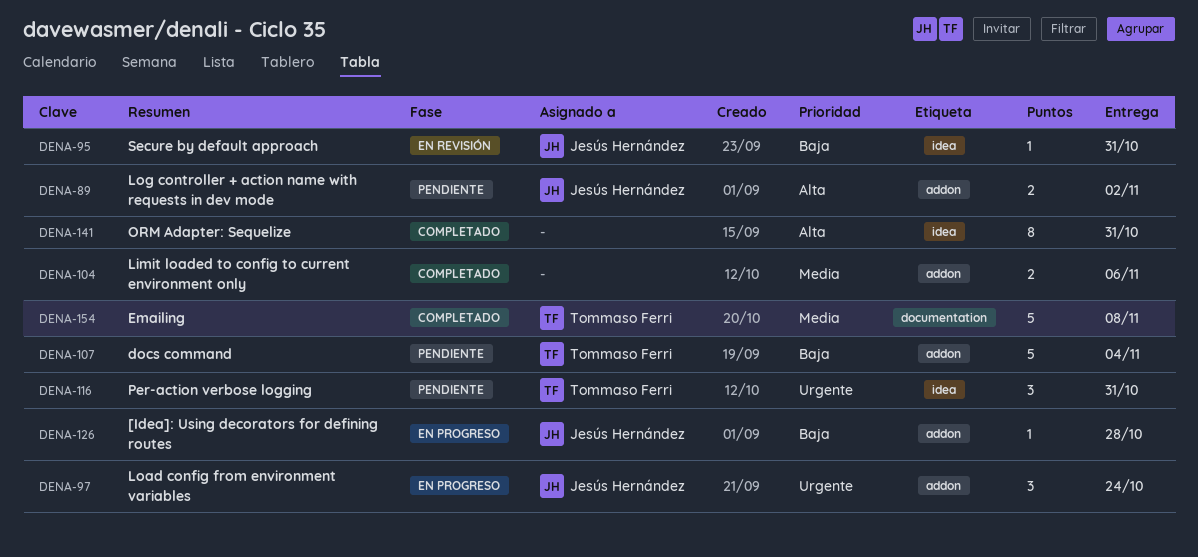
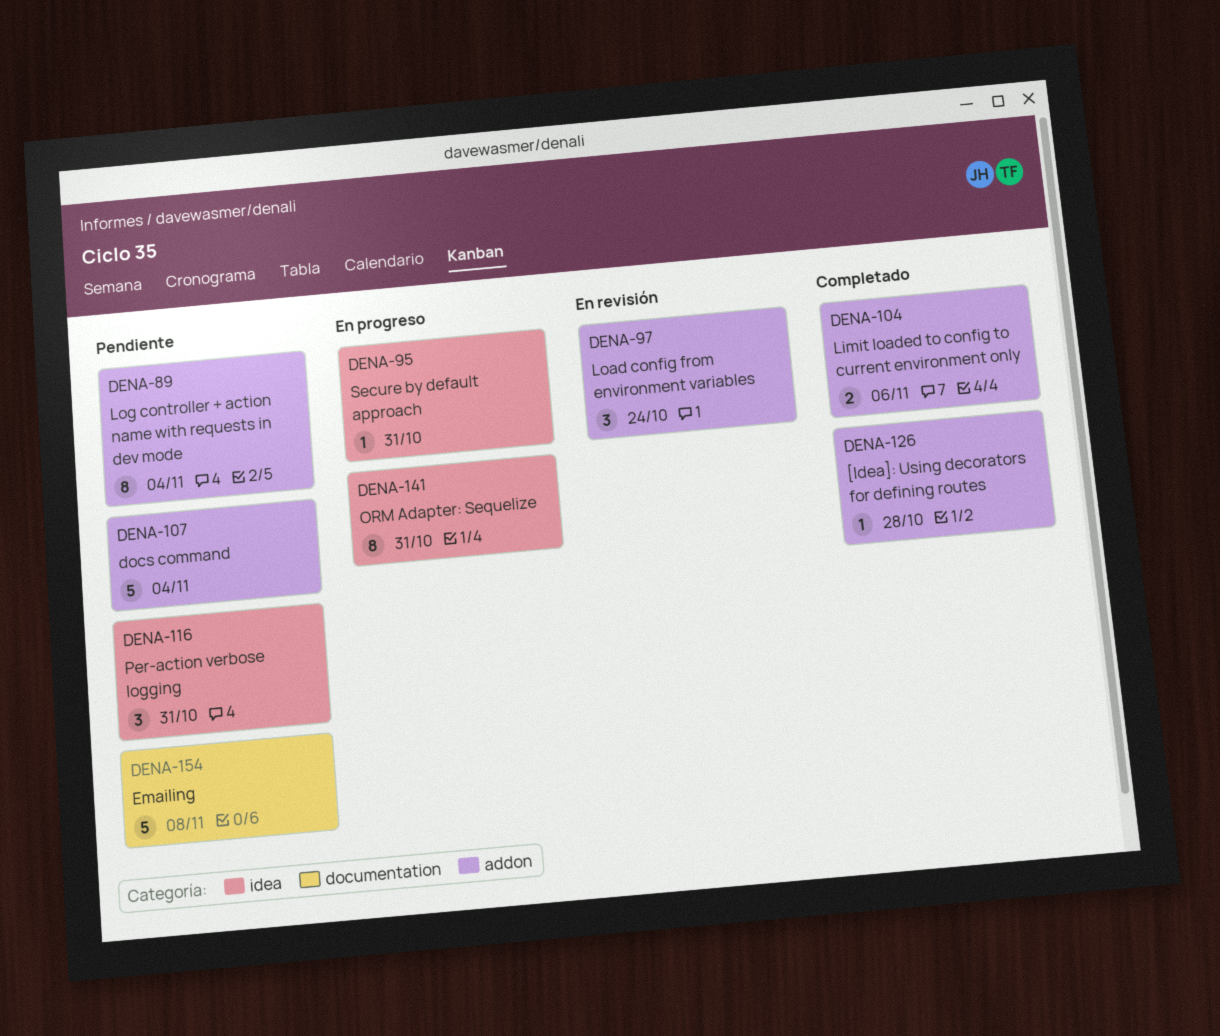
DENA-89, estimate: 2 -> 8
DENA-89, due: Nov 2 -> Nov 4
DENA-95, status: En revisión -> En progreso
DENA-97, status: En progreso -> En revisión
DENA-126, status: En progreso -> Completado
DENA-141, status: Completado -> En progreso
DENA-154, status: Completado -> Pendiente

